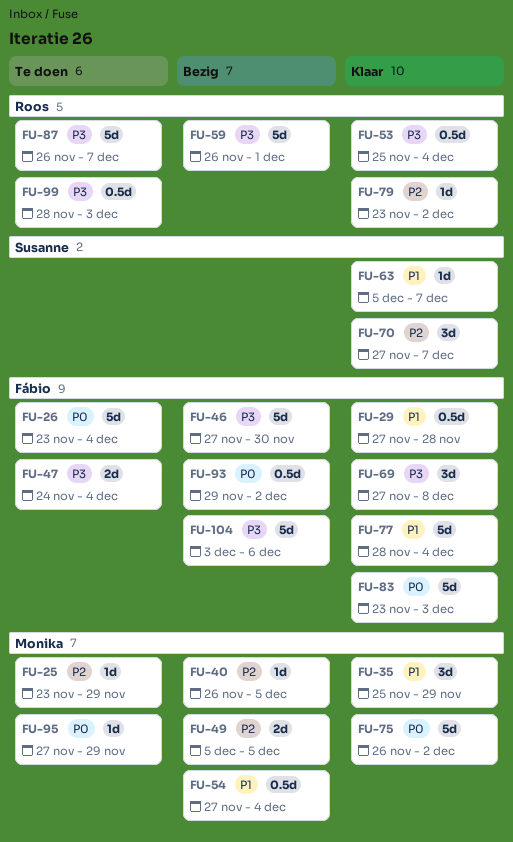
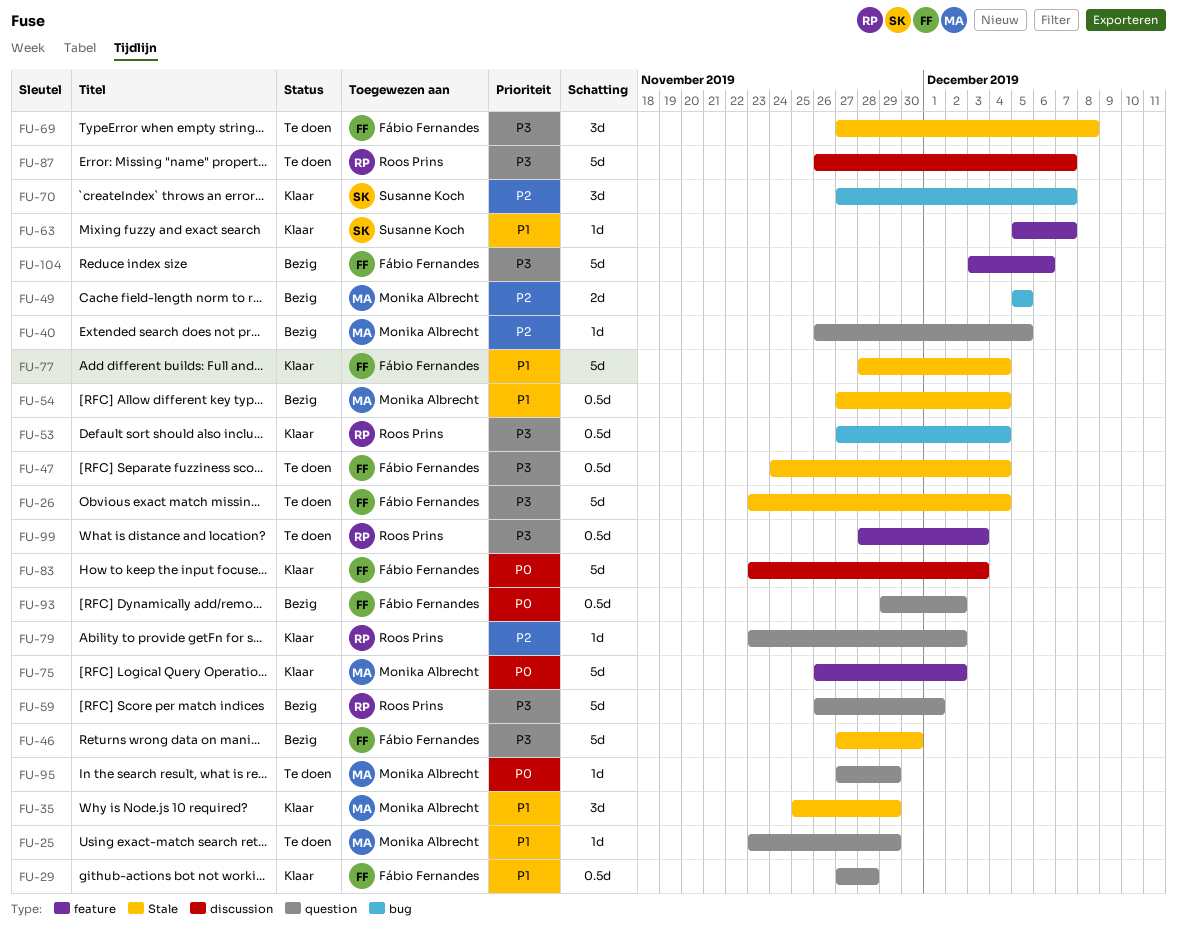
FU-25, priority: P2 -> P1
FU-26, priority: P0 -> P3
FU-47, estimate: 2d -> 0.5d
FU-53, start: Nov 25 -> Nov 27
FU-69, status: Klaar -> Te doen

